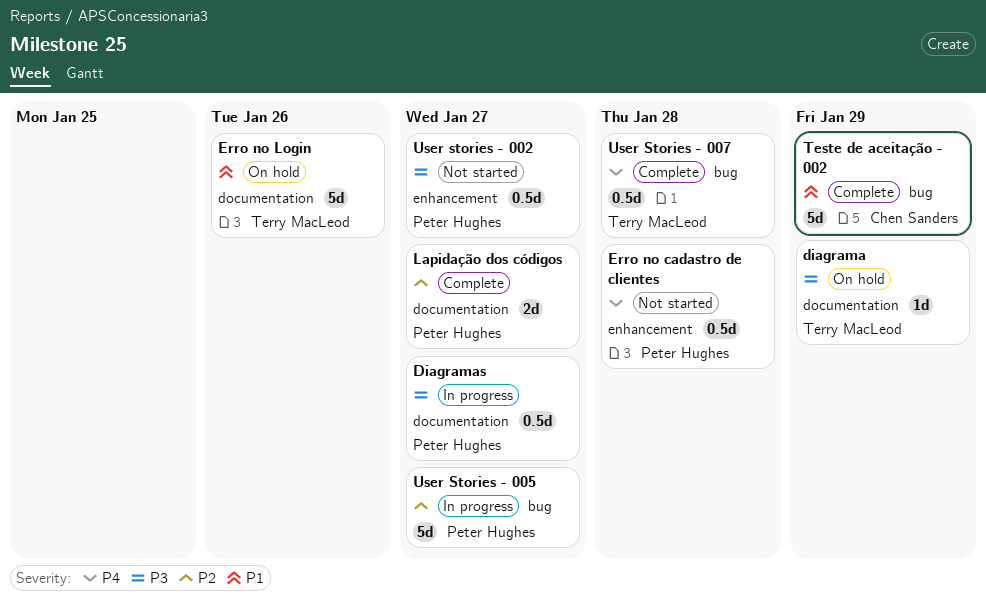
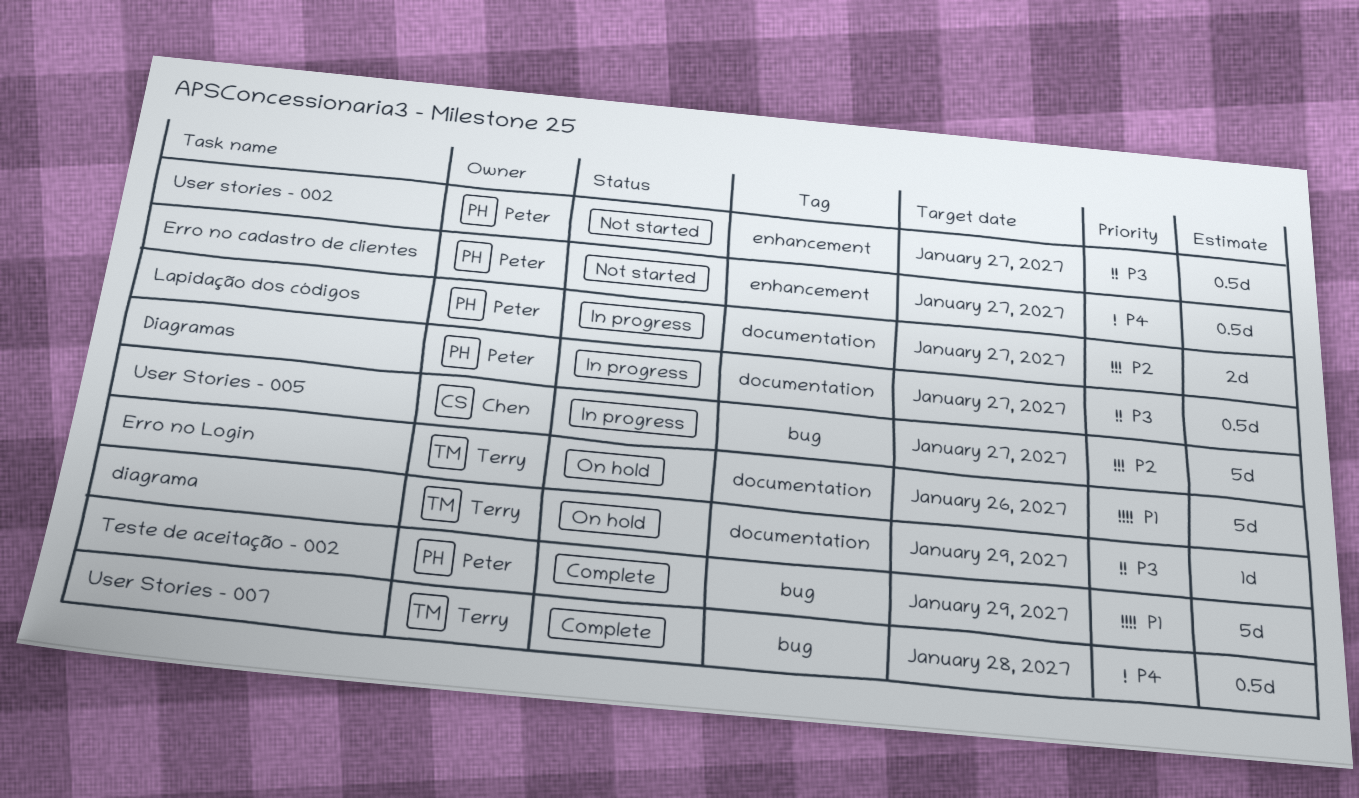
Erro no cadastro de clientes, due: Jan 28 -> Jan 27
Lapidação dos códigos, status: Complete -> In progress
Teste de aceitação - 002, owner: Chen Sanders -> Peter Hughes
User Stories - 005, owner: Peter Hughes -> Chen Sanders

